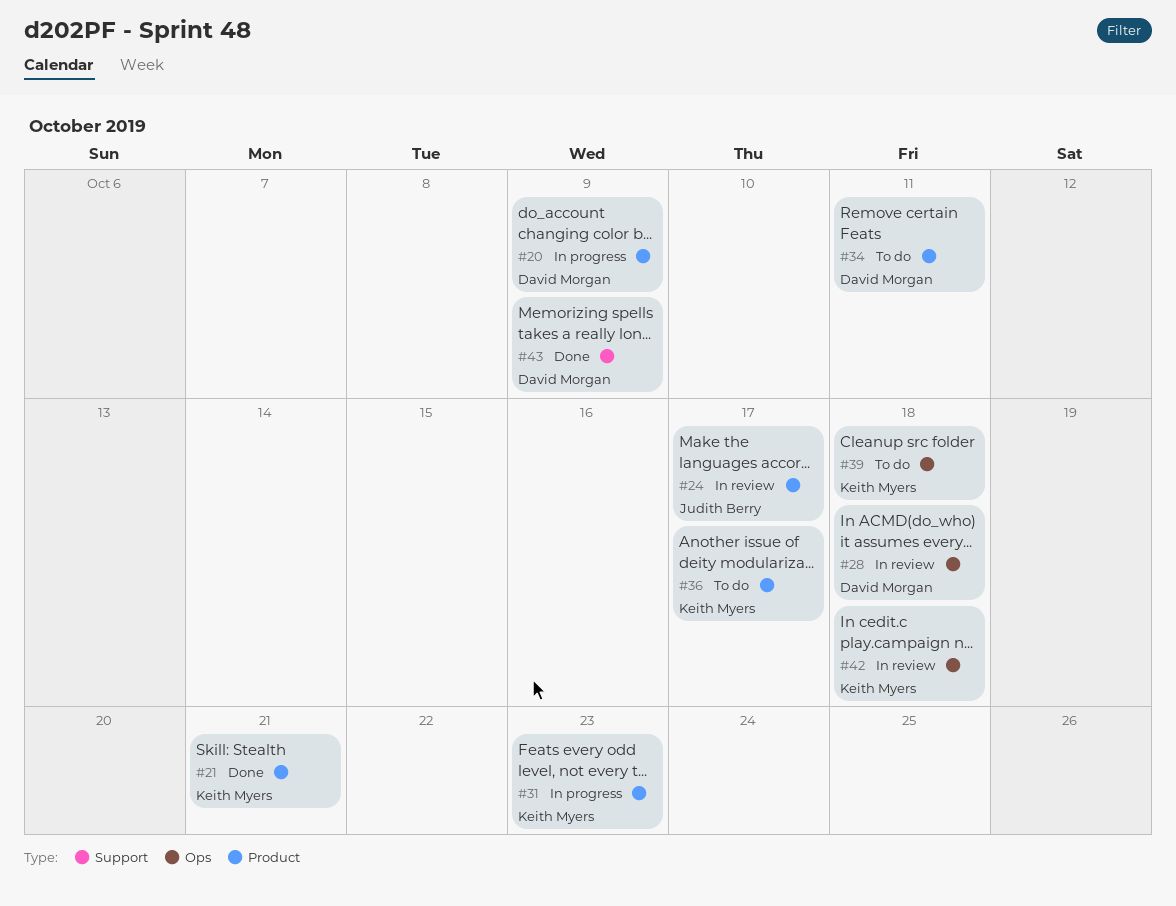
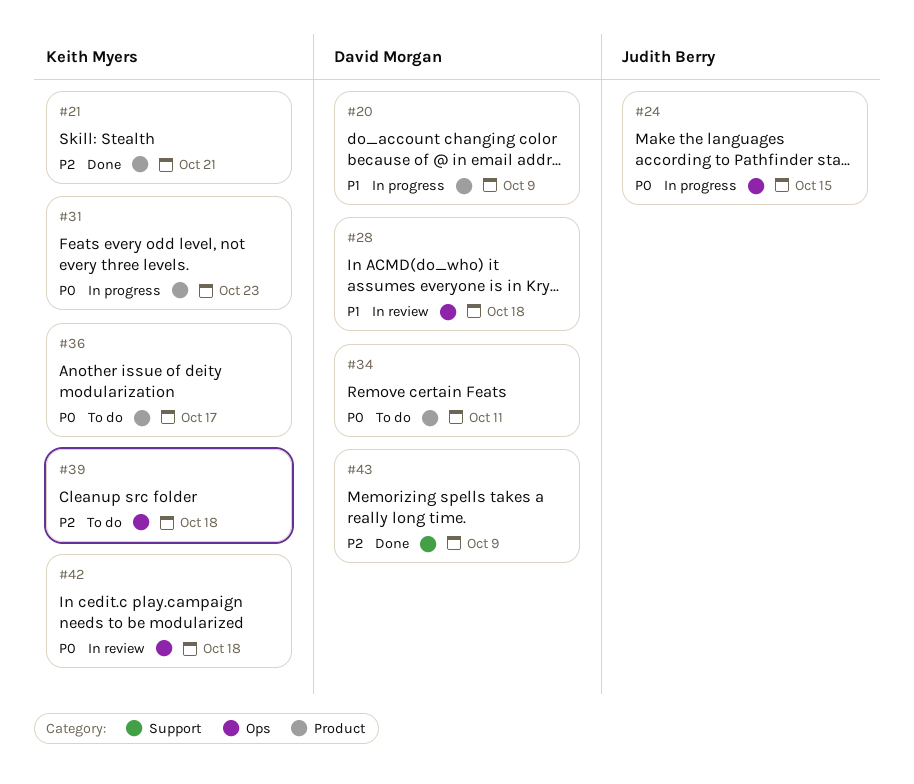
#24, status: In review -> In progress
#24, label: Product -> Ops
#24, due: Oct 17 -> Oct 15

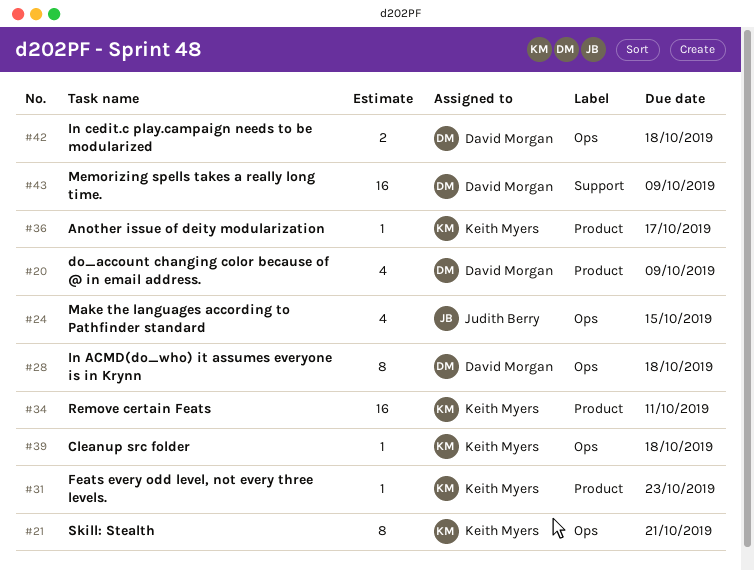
#21, label: Product -> Ops
#34, owner: David Morgan -> Keith Myers
#42, owner: Keith Myers -> David Morgan

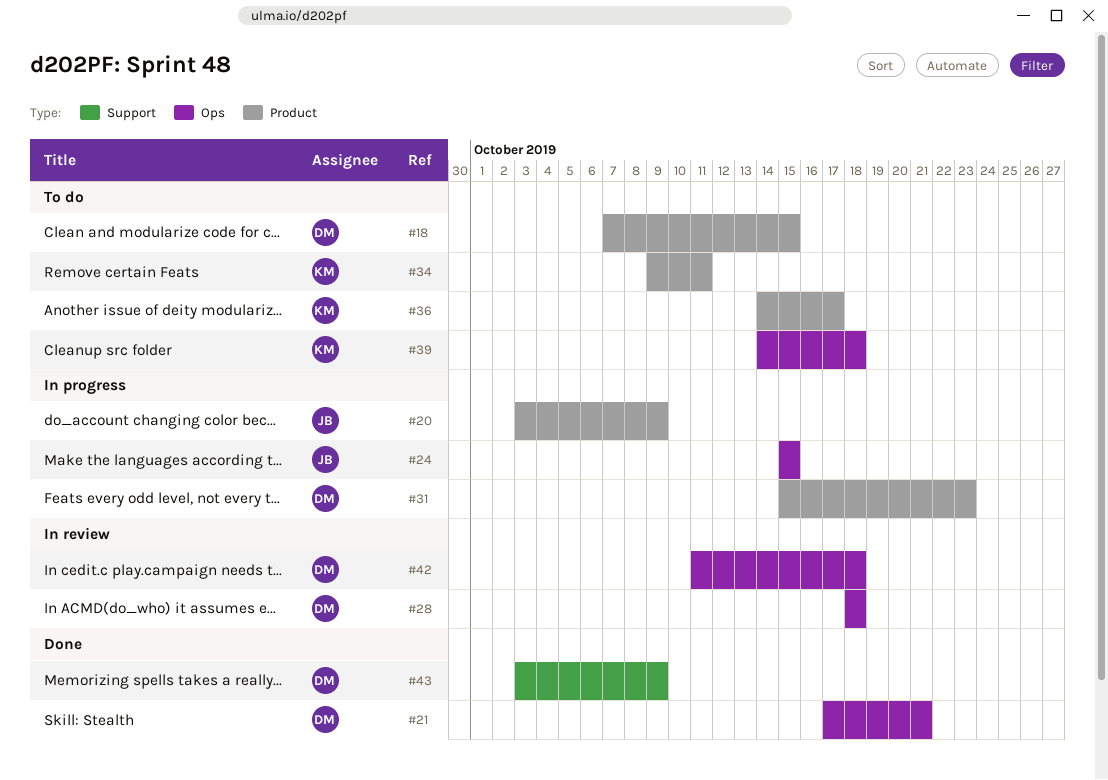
#18: none -> present
#20, owner: David Morgan -> Judith Berry
#21, owner: Keith Myers -> David Morgan
#31, owner: Keith Myers -> David Morgan

